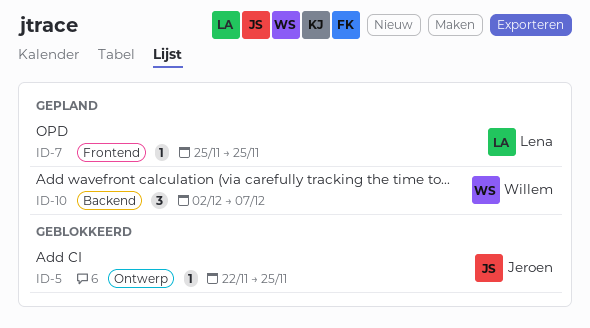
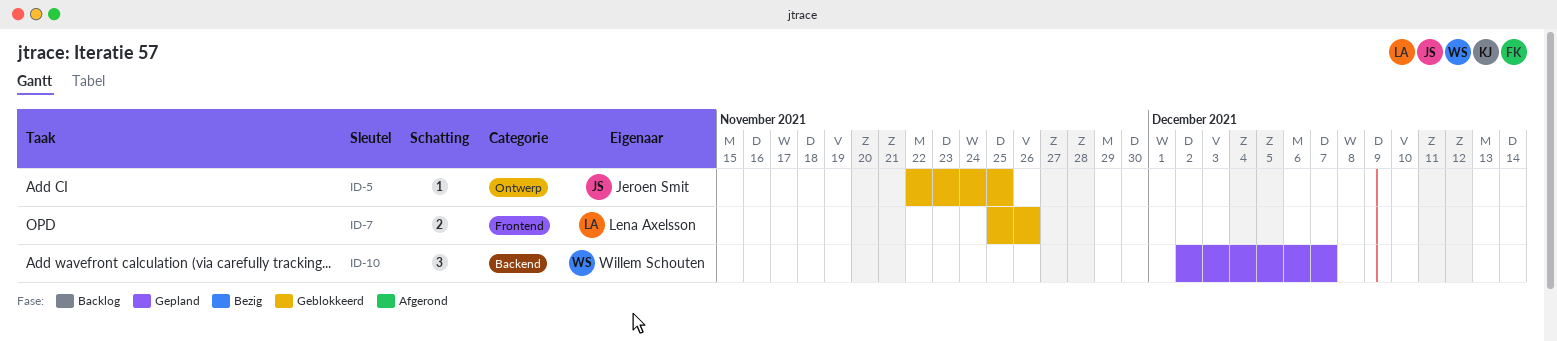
ID-7, status: Gepland -> Geblokkeerd
ID-7, estimate: 1 -> 2
ID-7, due: Nov 25 -> Nov 26

